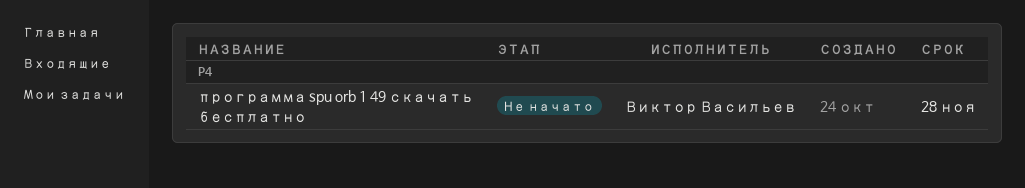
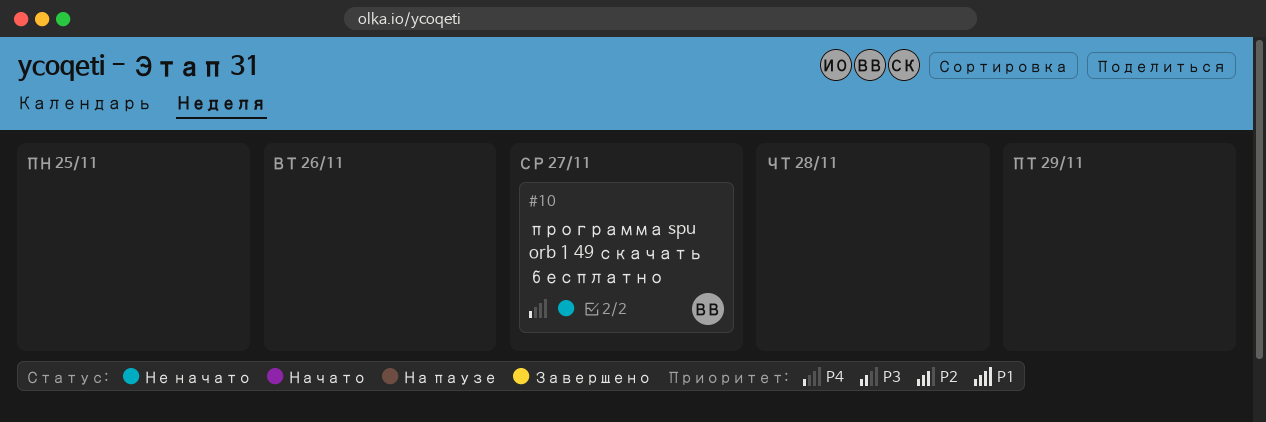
программа spu orb 1 49 скачать бесплатно, due: Nov 28 -> Nov 27

